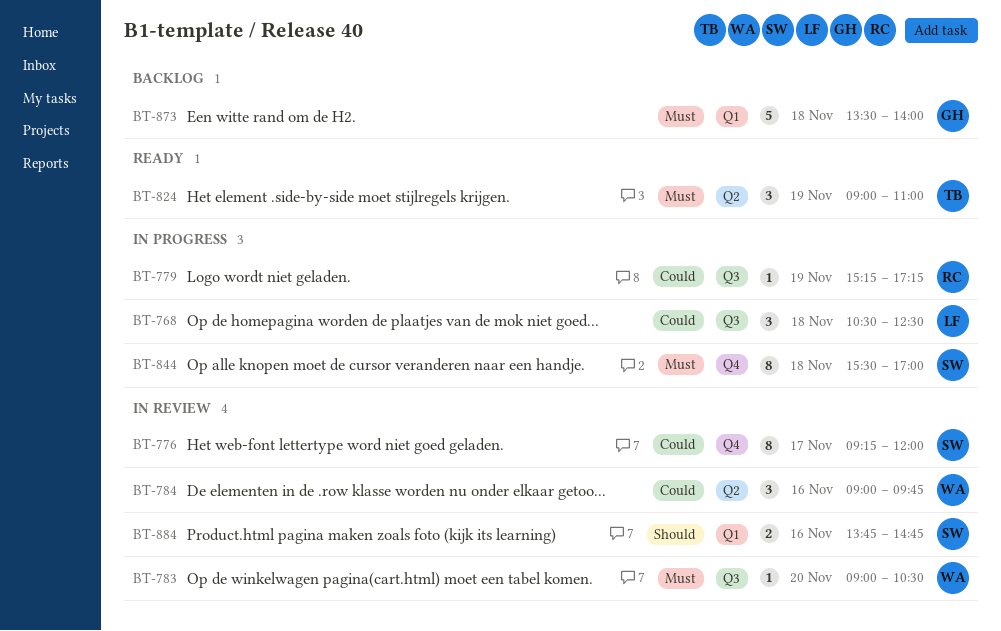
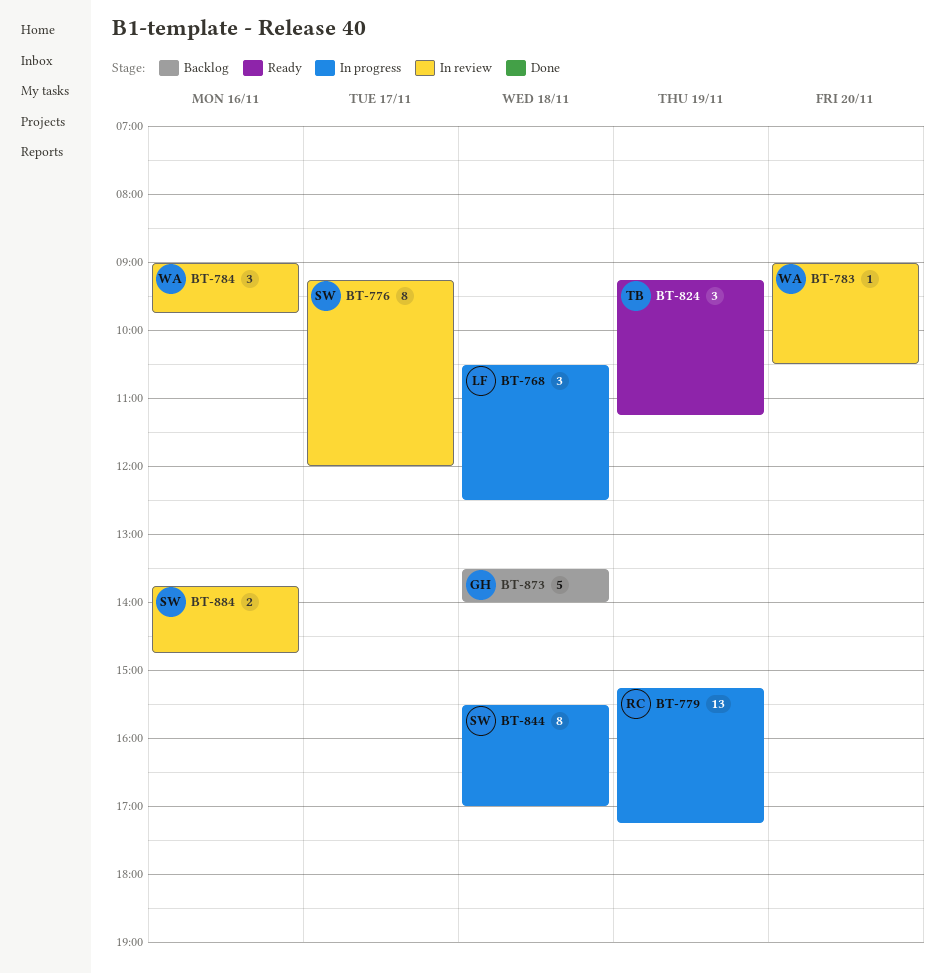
BT-779, estimate: 1 -> 13
BT-824, begins: 09:00 -> 09:15
BT-824, ends: 11:00 -> 11:15

